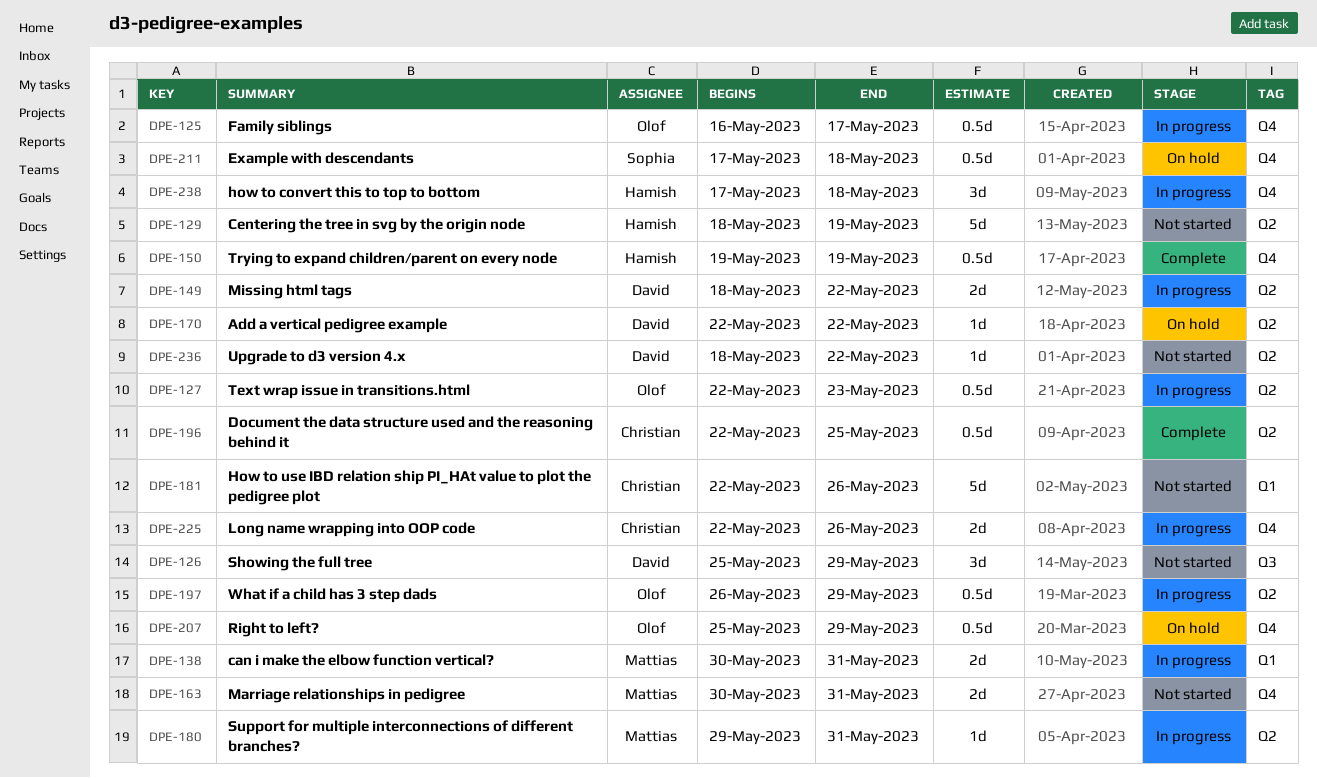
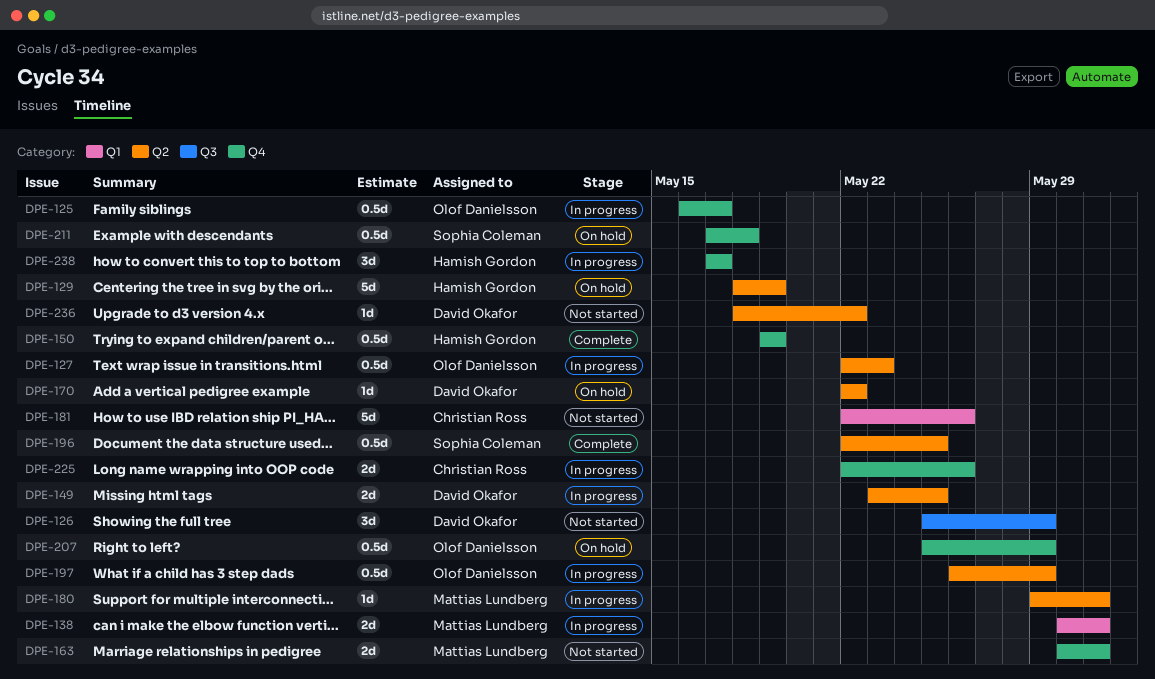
DPE-129, status: Not started -> On hold
DPE-149, start: May 18 -> May 23
DPE-149, due: May 22 -> May 25
DPE-196, owner: Christian Ross -> Sophia Coleman
DPE-238, due: May 18 -> May 17

